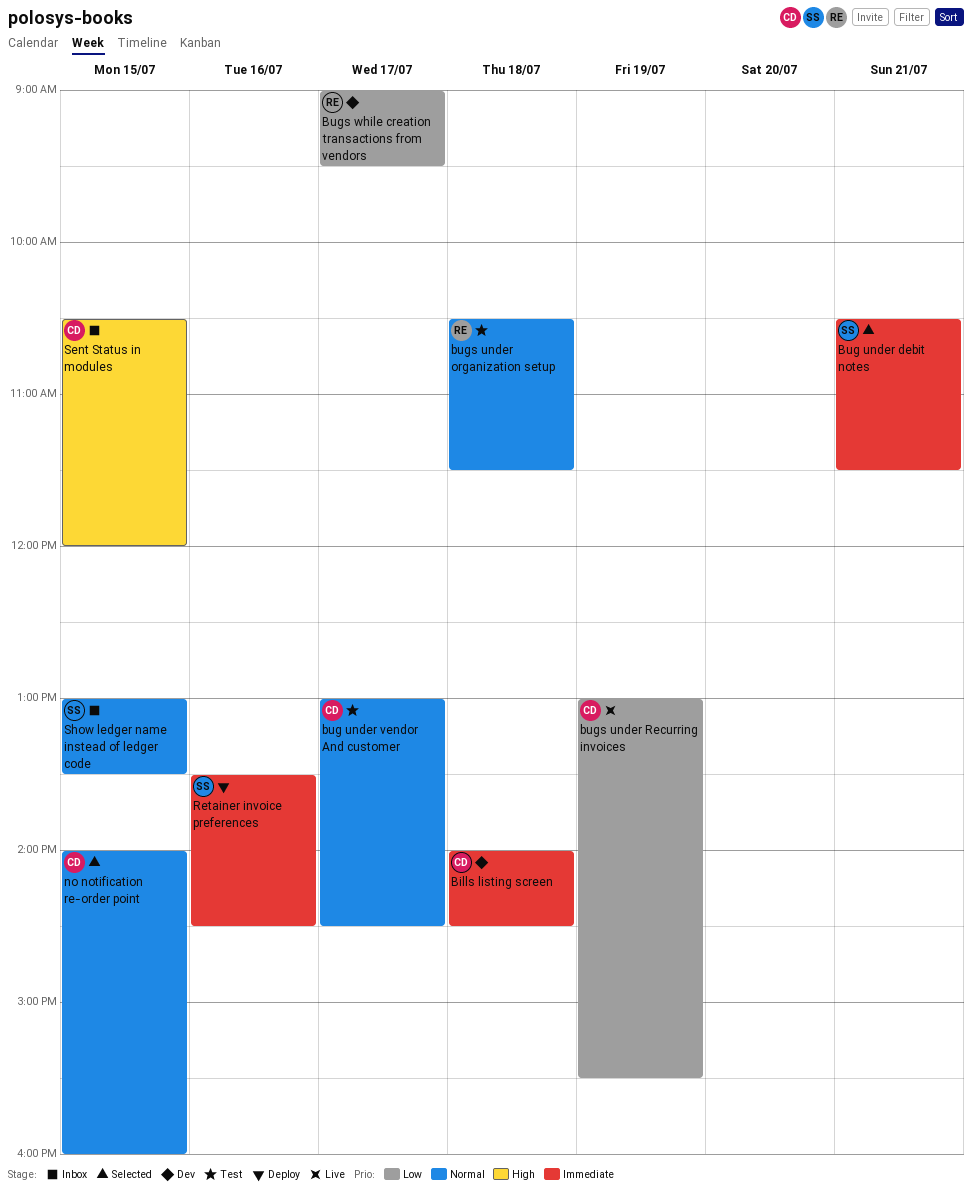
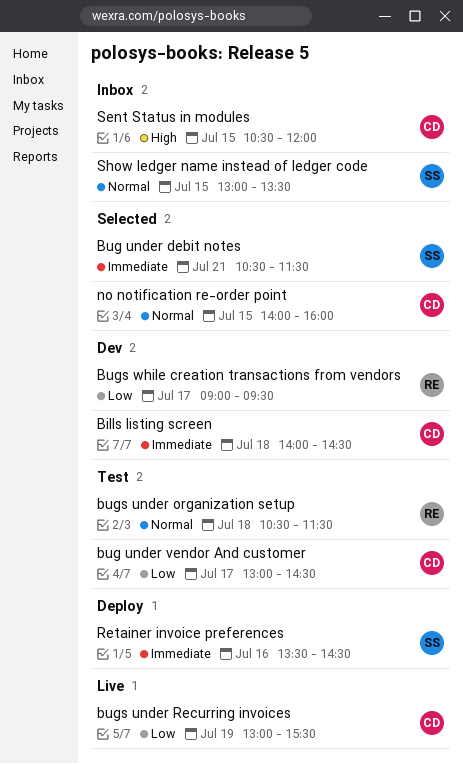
bug under vendor And customer, priority: Normal -> Low

